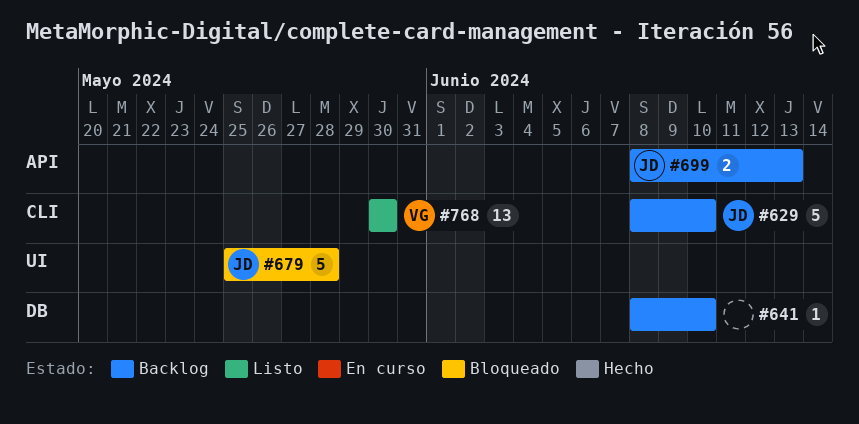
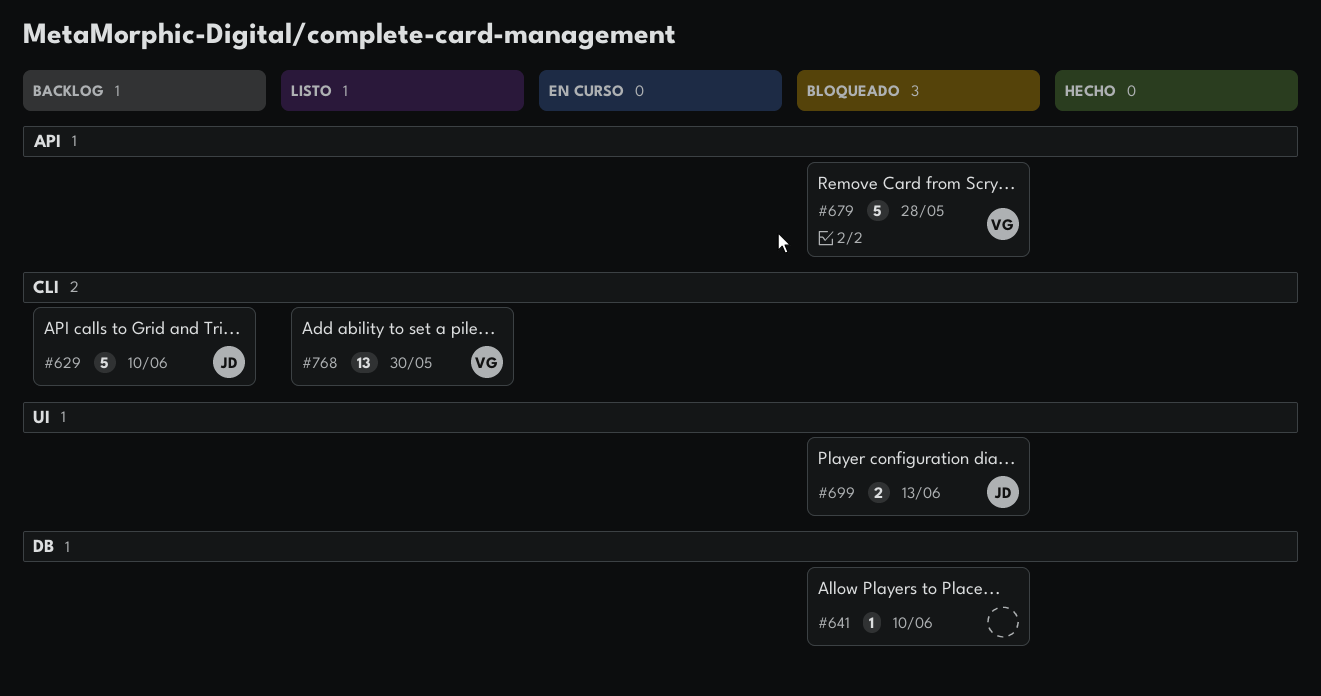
#641, status: Backlog -> Bloqueado
#679, owner: JD -> VG
#679, label: UI -> API
#699, status: Backlog -> Bloqueado
#699, label: API -> UI

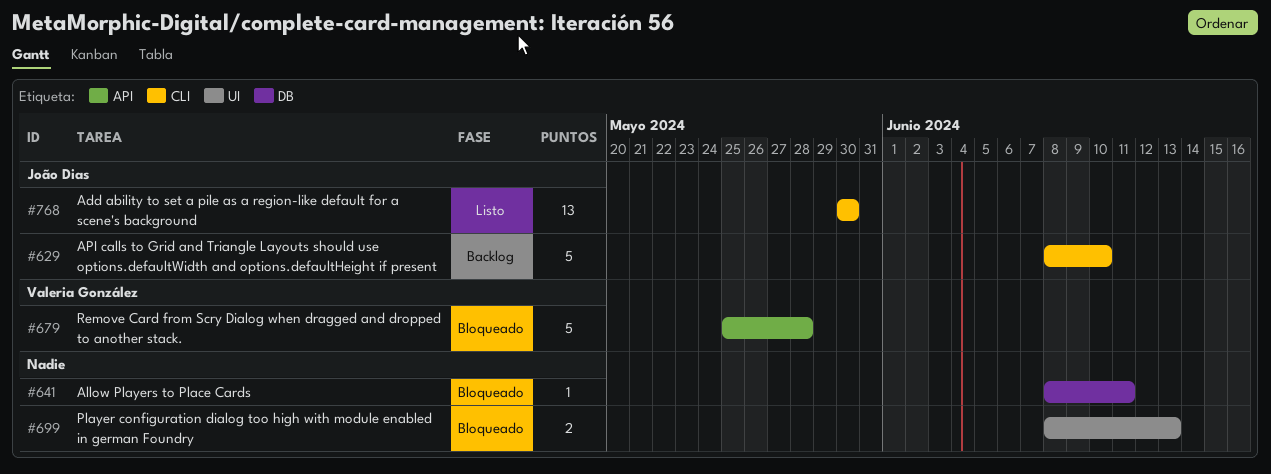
#641, due: Jun 10 -> Jun 11
#699, owner: João Dias -> none
#768, owner: Valeria González -> João Dias

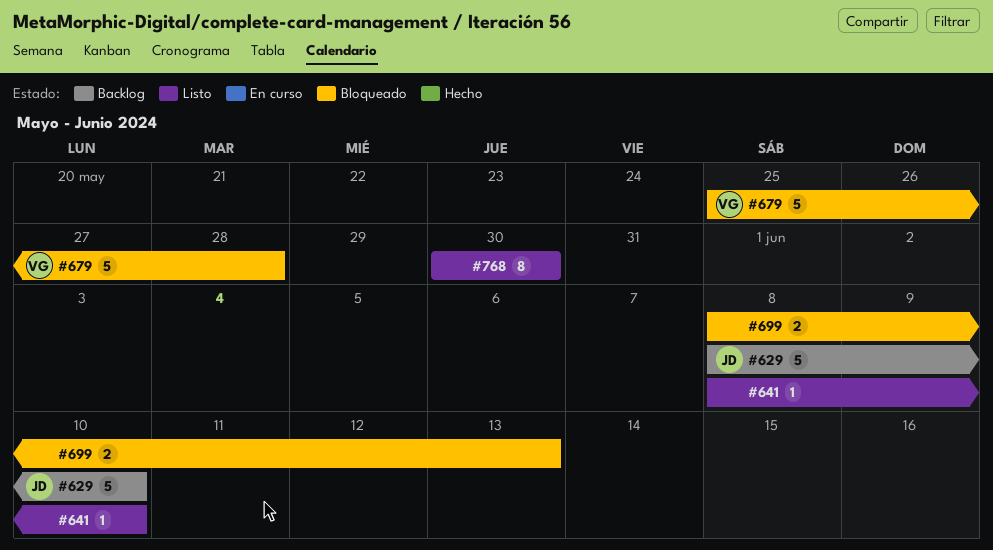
#641, status: Bloqueado -> Listo
#641, due: Jun 11 -> Jun 10
#768, owner: João Dias -> none
#768, estimate: 13 -> 8

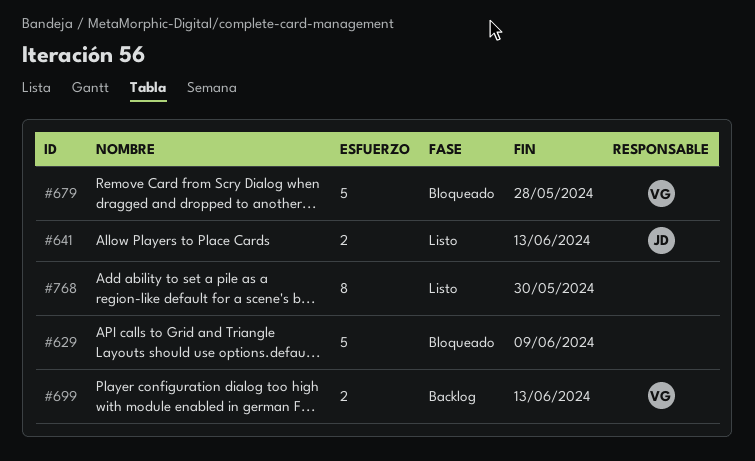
#629, status: Backlog -> Bloqueado
#629, owner: JD -> none
#629, due: Jun 10 -> Jun 9
#641, owner: none -> JD
#641, estimate: 1 -> 2
#641, due: Jun 10 -> Jun 13
#699, status: Bloqueado -> Backlog
#699, owner: none -> VG

